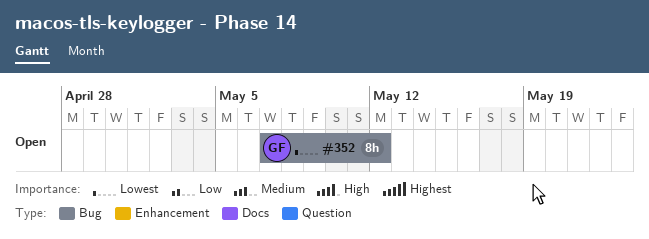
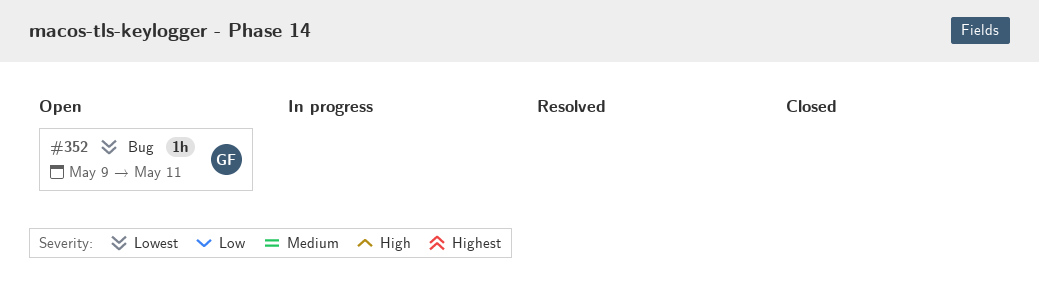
#352, estimate: 8h -> 1h
#352, start: May 7 -> May 9
#352, due: May 12 -> May 11

